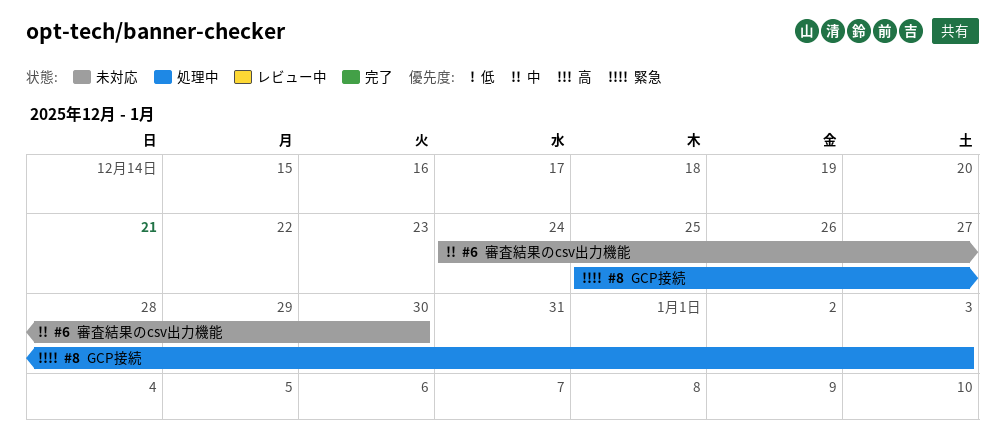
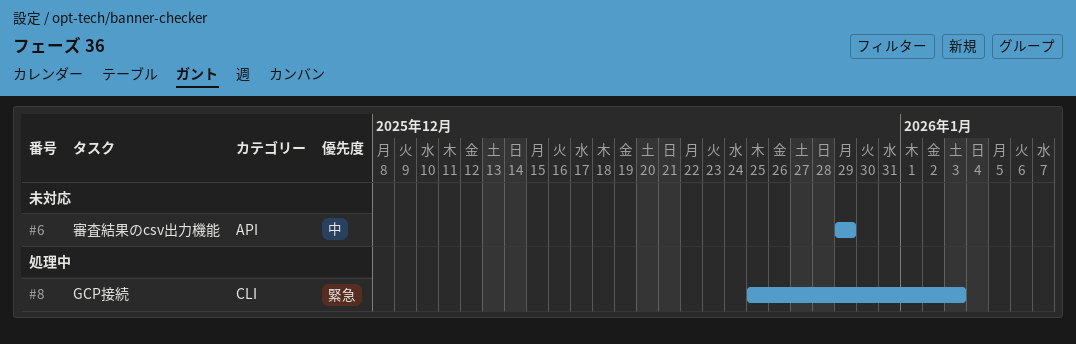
#6, start: Dec 24 -> Dec 29
#6, due: Dec 30 -> Dec 29

